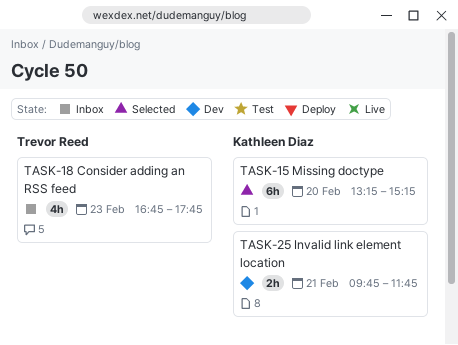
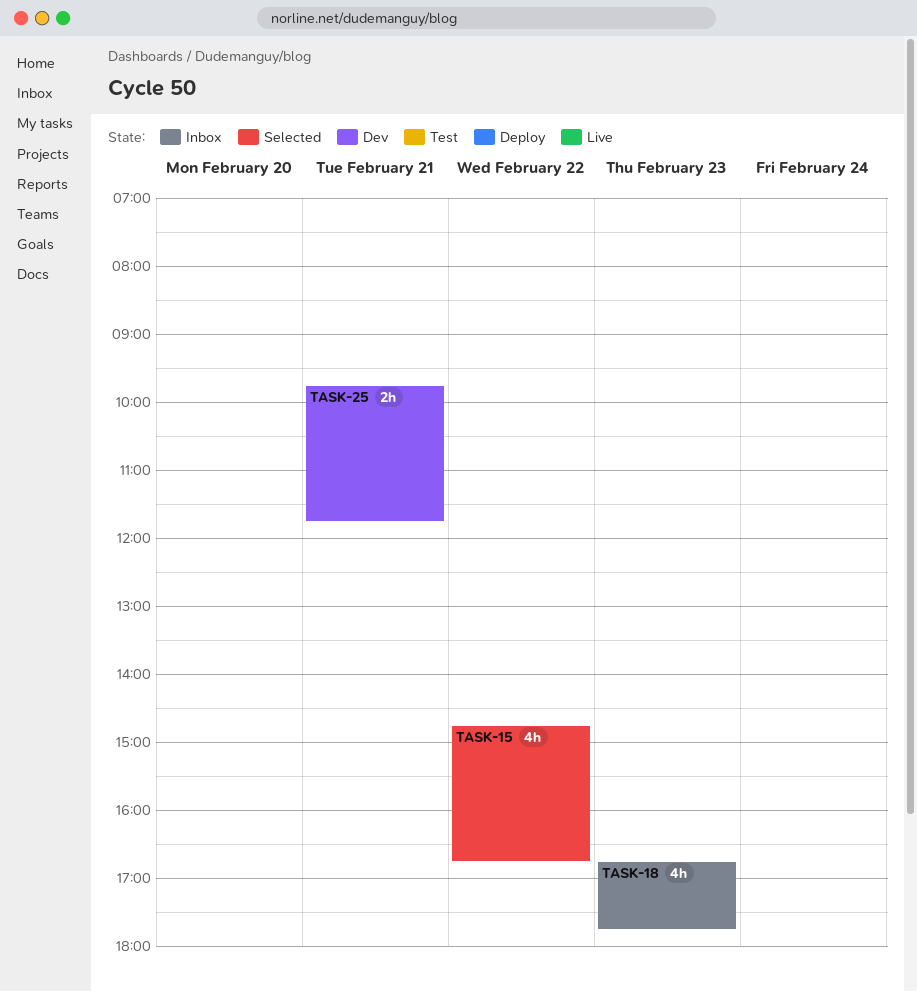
TASK-15, estimate: 6h -> 4h
TASK-15, day: Feb 20 -> Feb 22
TASK-15, begins: 13:15 -> 14:45
TASK-15, ends: 15:15 -> 16:45

